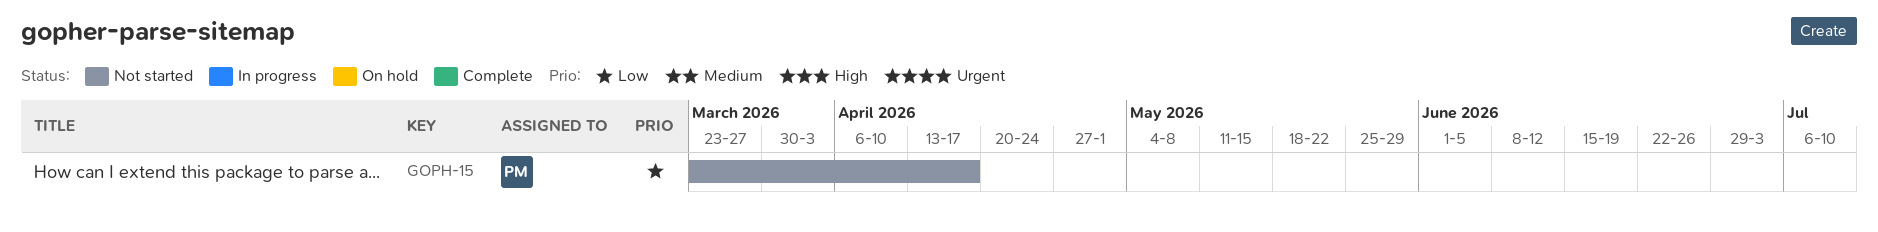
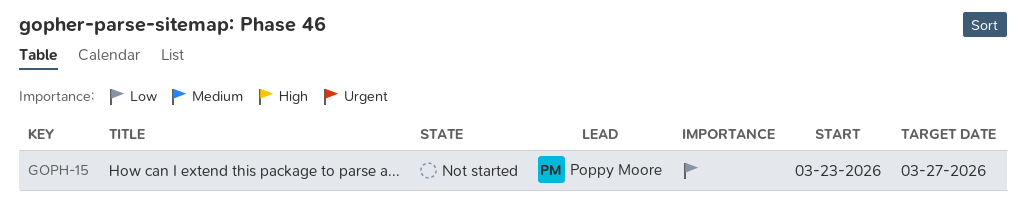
GOPH-15, due: Apr 17 -> Mar 27

